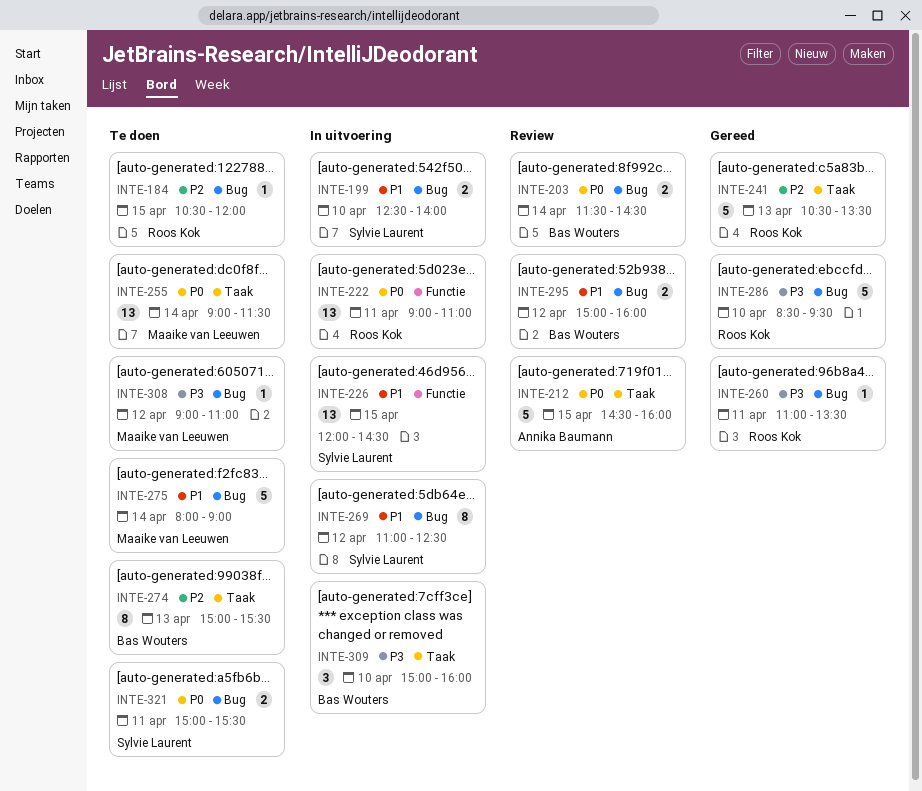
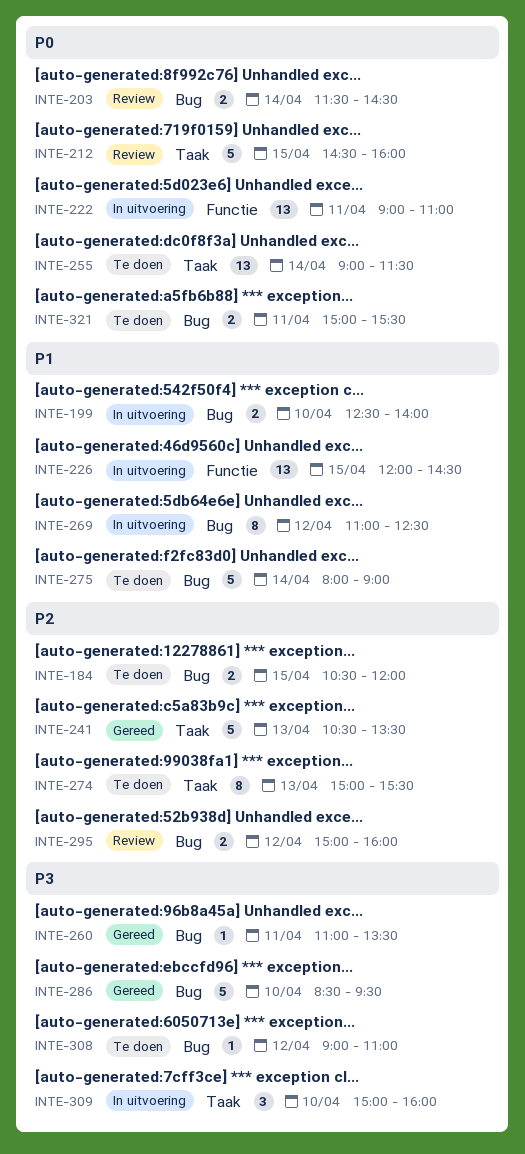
INTE-184, estimate: 1 -> 2
INTE-295, priority: P1 -> P2

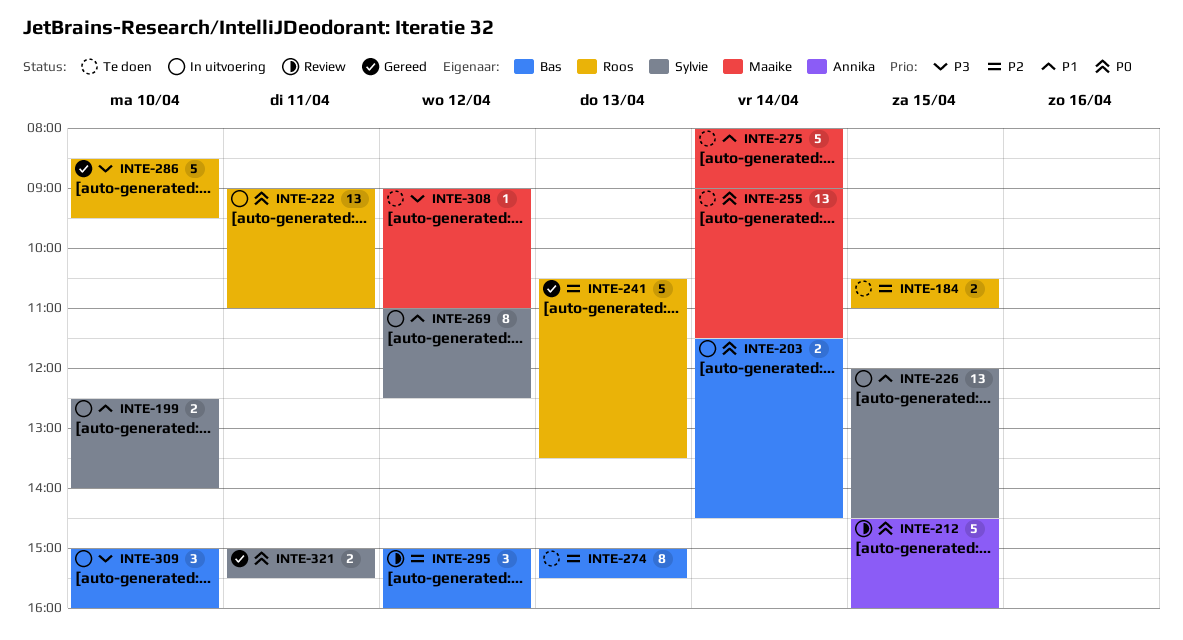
INTE-184, ends: 12:00 -> 11:00
INTE-203, status: Review -> In uitvoering
INTE-260: present -> none
INTE-295, estimate: 2 -> 3
INTE-321, status: Te doen -> Gereed

